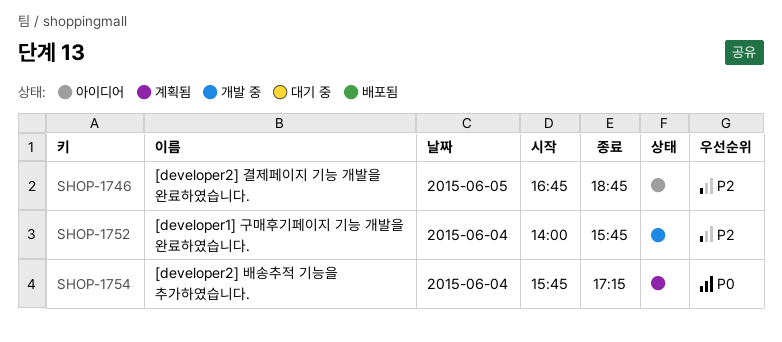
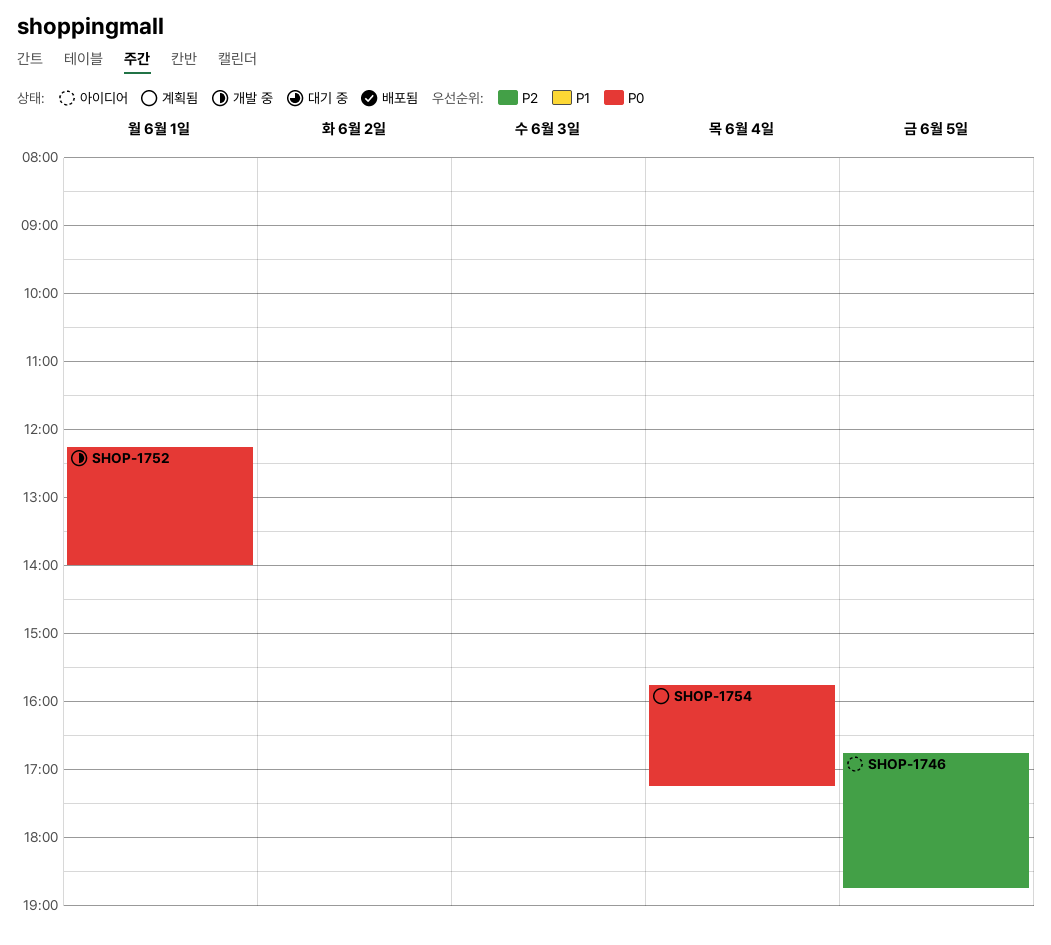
SHOP-1752, priority: P2 -> P0
SHOP-1752, day: Jun 4 -> Jun 1
SHOP-1752, begins: 14:00 -> 12:15
SHOP-1752, ends: 15:45 -> 14:00

